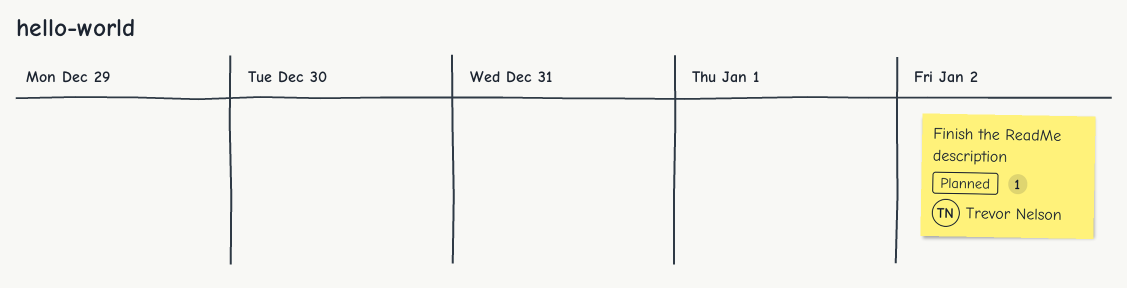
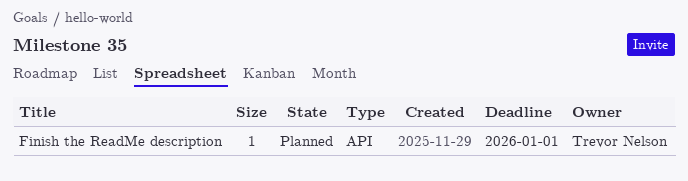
Finish the ReadMe description, due: Jan 2 -> Jan 1

